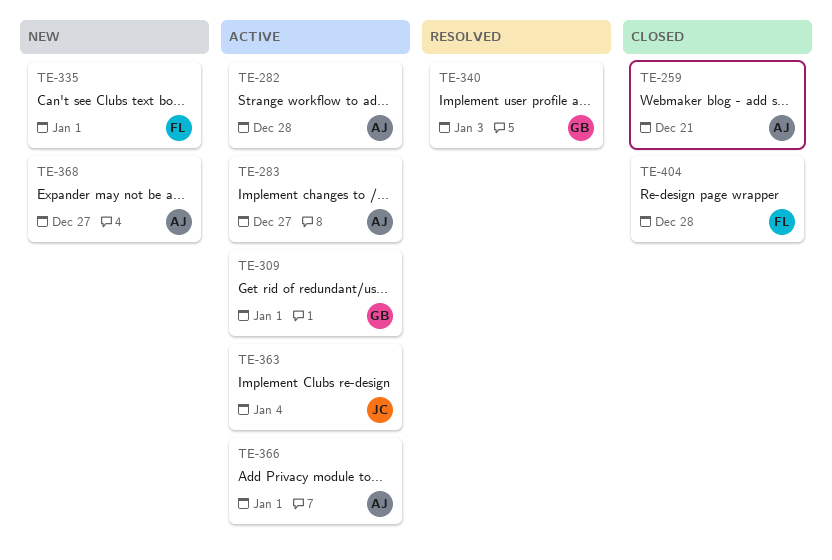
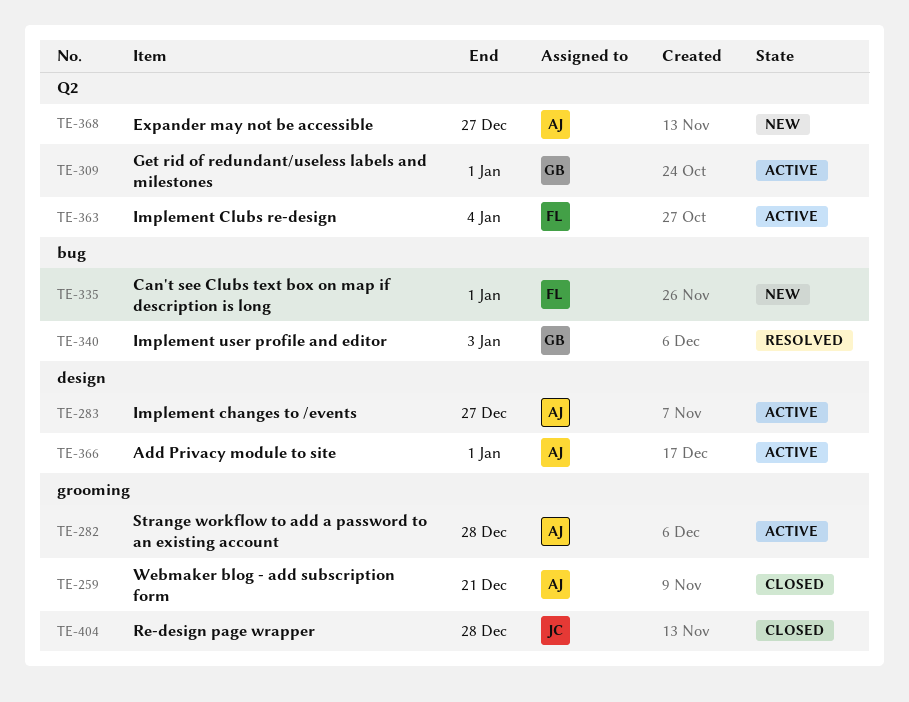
TE-363, owner: JC -> FL
TE-404, owner: FL -> JC

